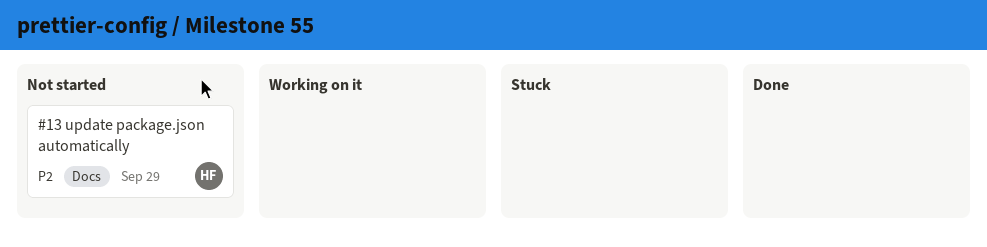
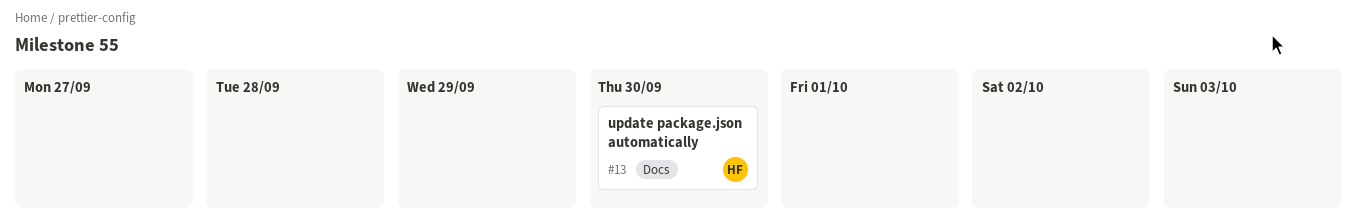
#13, due: Sep 29 -> Sep 30

